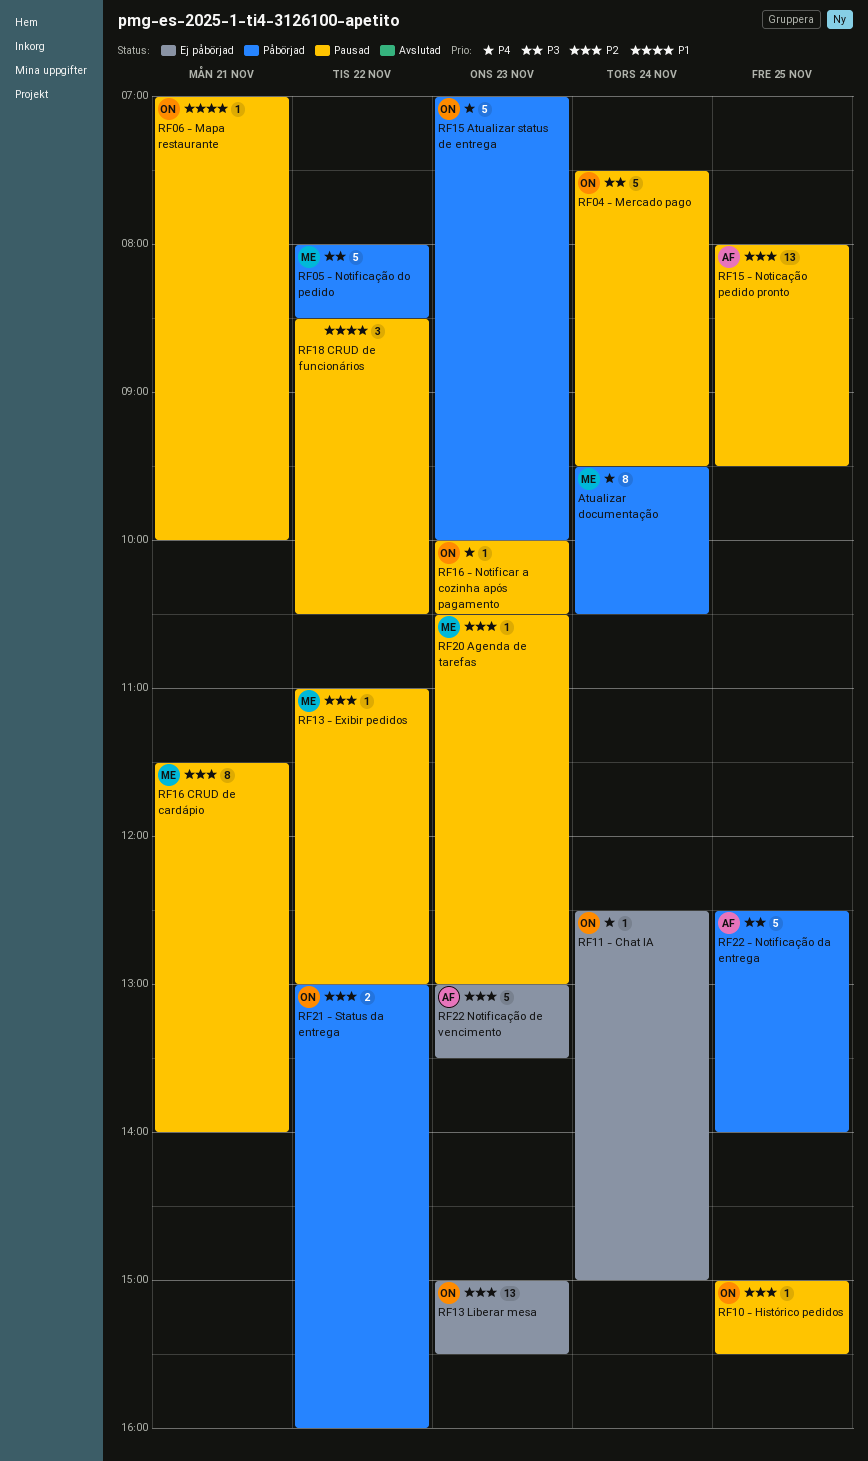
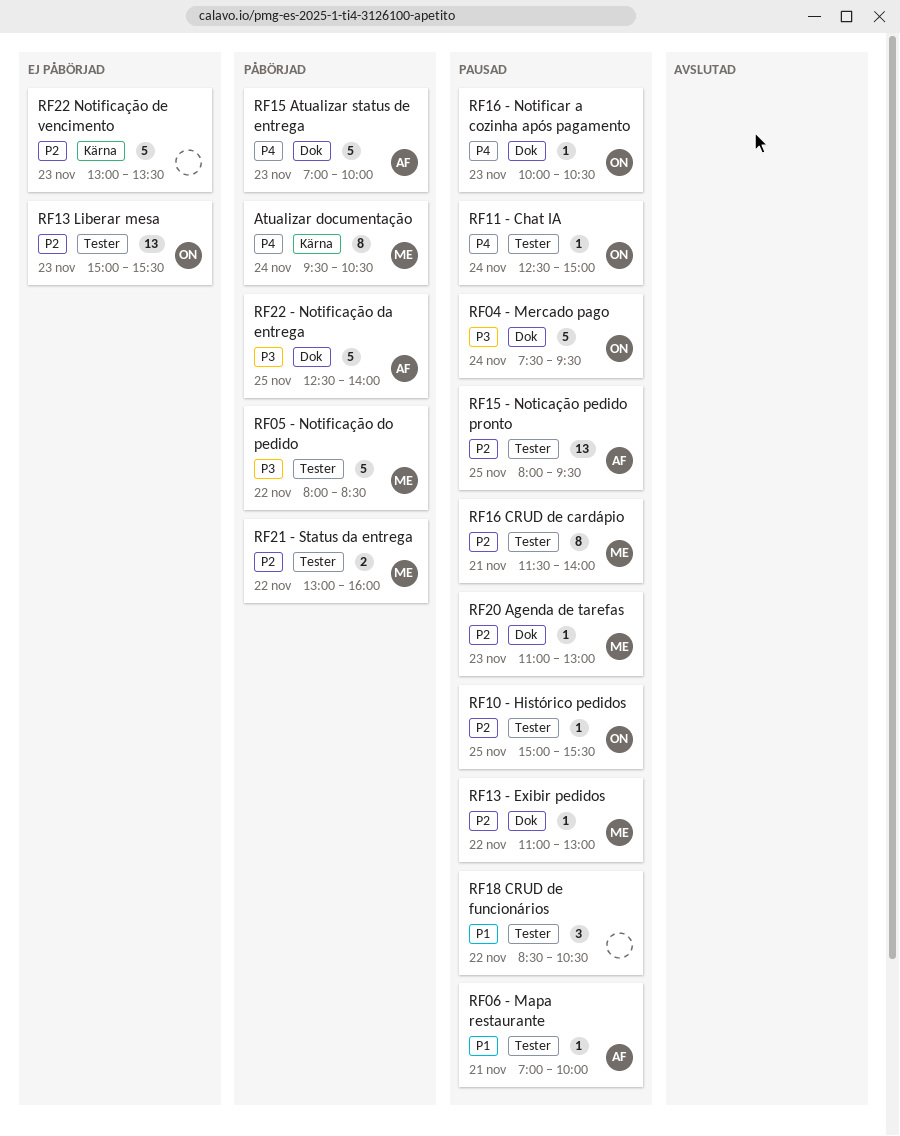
RF06 - Mapa restaurante, owner: ON -> AF
RF11 - Chat IA, status: Ej påbörjad -> Pausad
RF15 Atualizar status de entrega, owner: ON -> AF
RF20 Agenda de tarefas, begins: 10:30 -> 11:00
RF21 - Status da entrega, owner: ON -> ME
RF22 Notificação de vencimento, owner: AF -> none

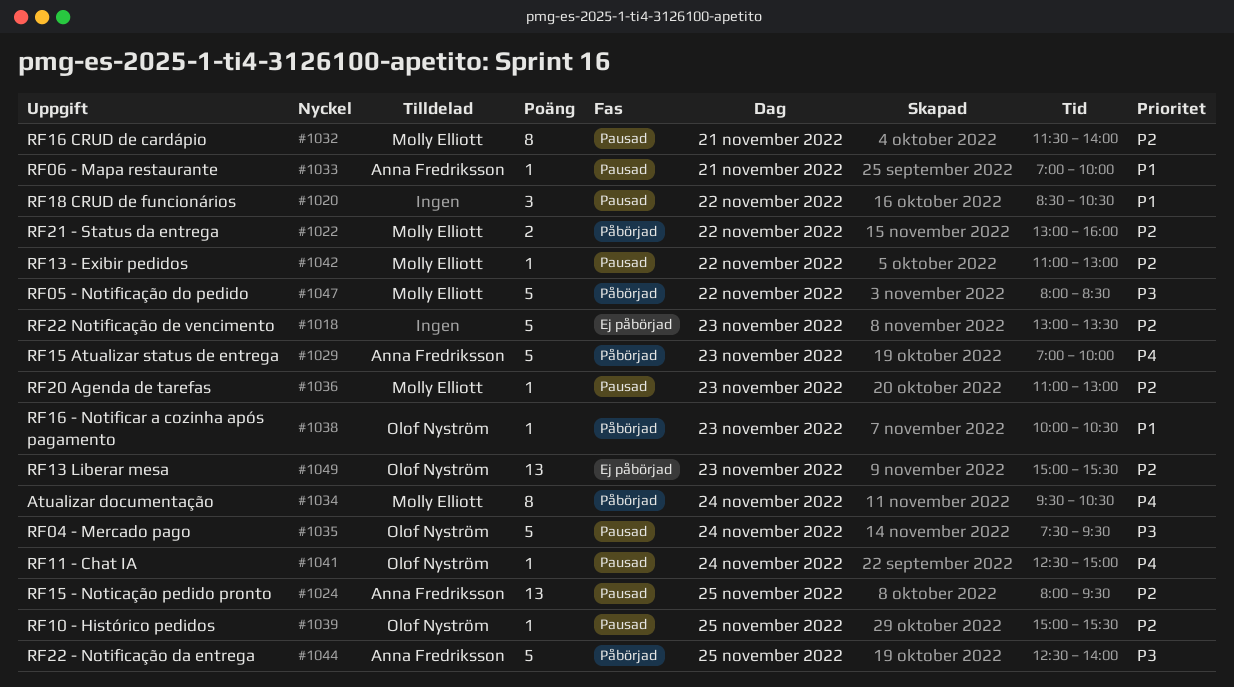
RF16 - Notificar a cozinha após pagamento, status: Pausad -> Påbörjad
RF16 - Notificar a cozinha após pagamento, priority: P4 -> P1

